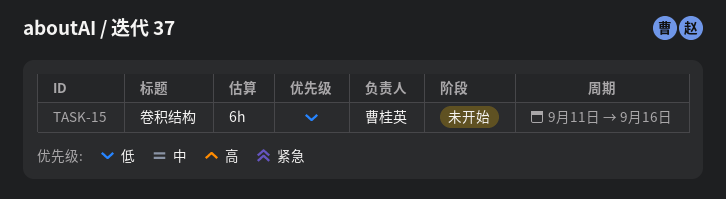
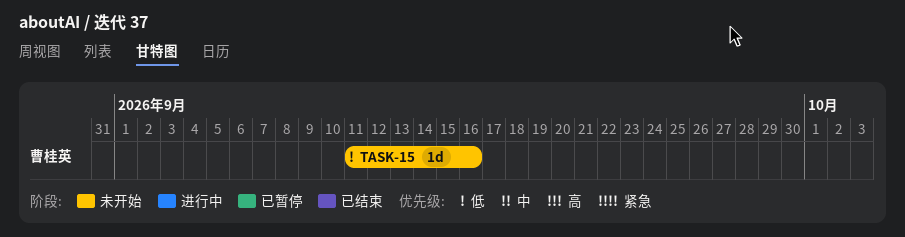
TASK-15, estimate: 6h -> 1d

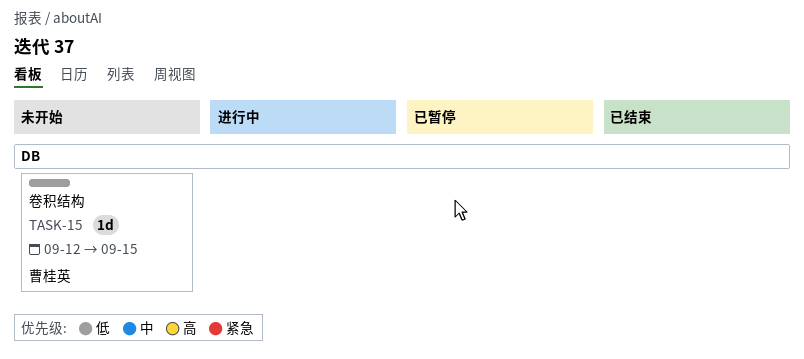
TASK-15, start: Sep 11 -> Sep 12
TASK-15, due: Sep 16 -> Sep 15

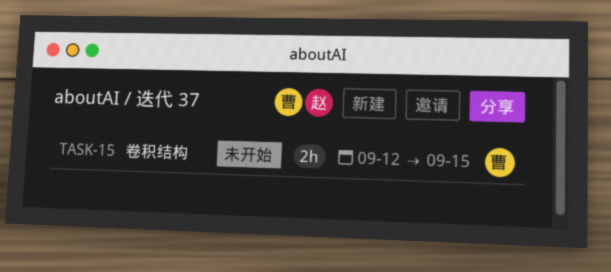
TASK-15, estimate: 1d -> 2h

